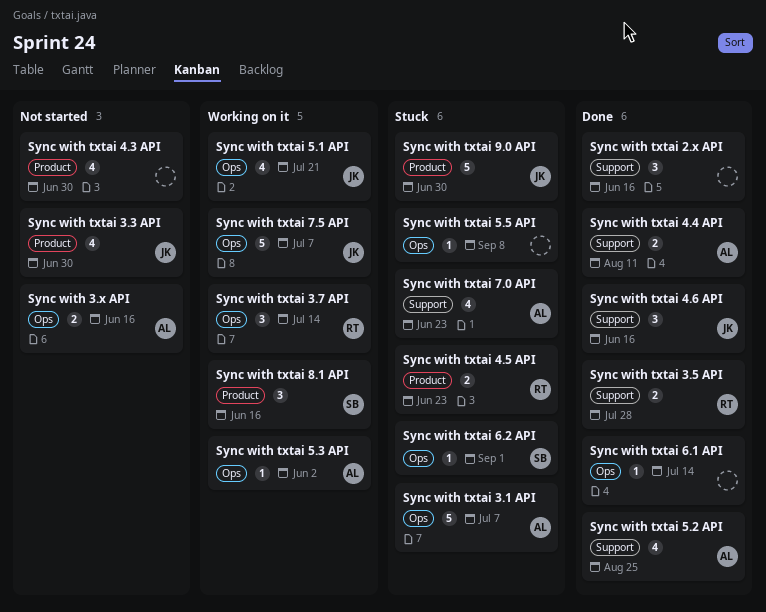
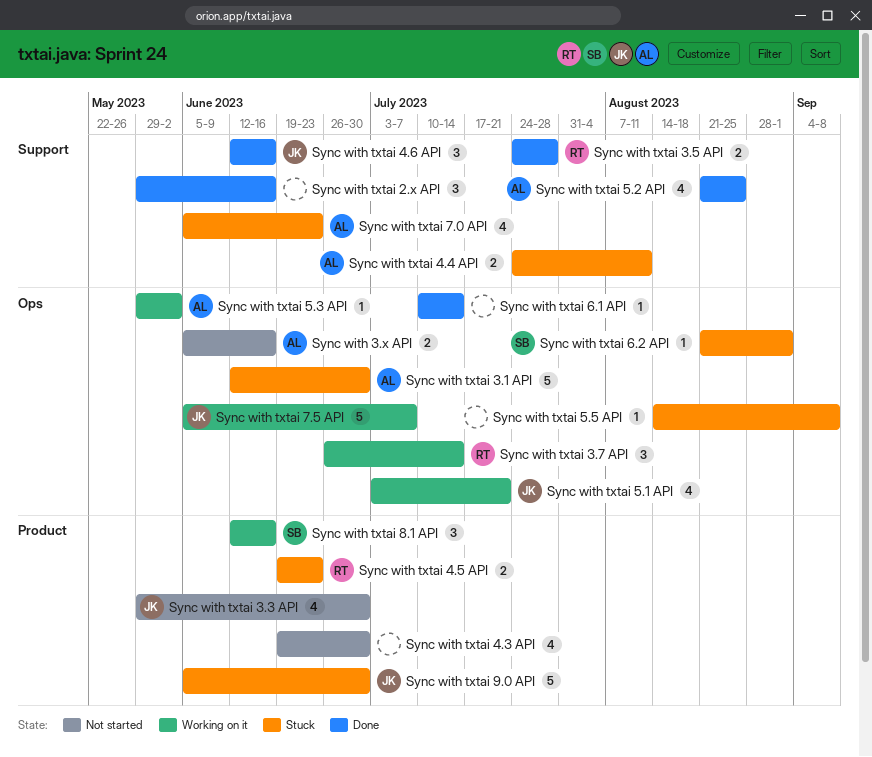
Sync with txtai 3.1 API, due: Jul 7 -> Jun 30
Sync with txtai 4.4 API, status: Done -> Stuck

